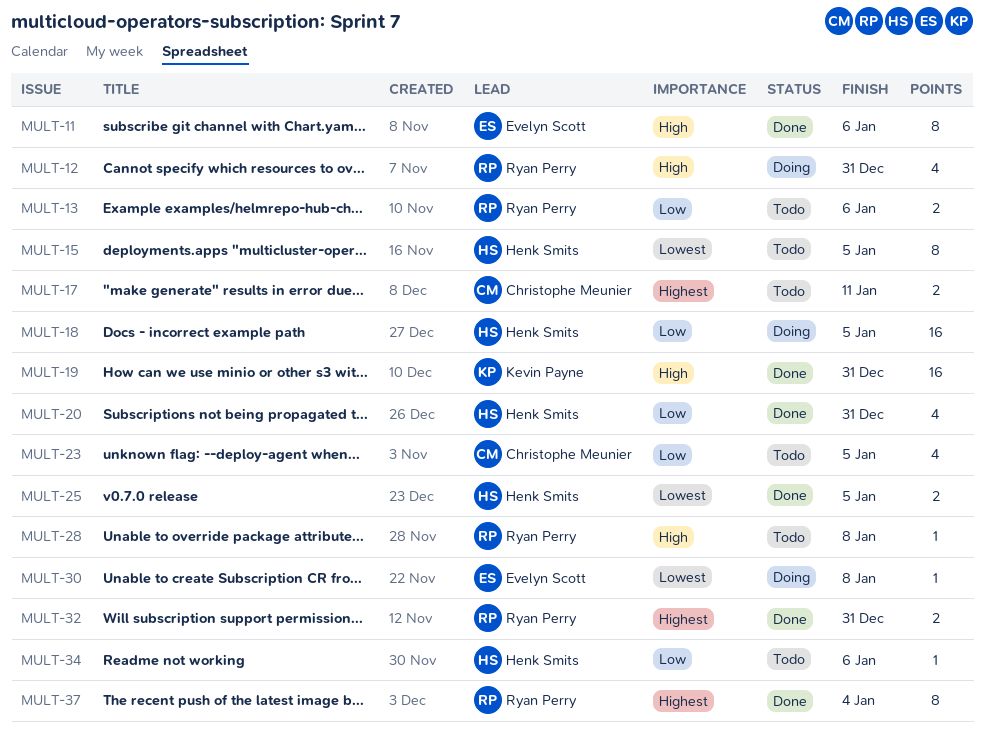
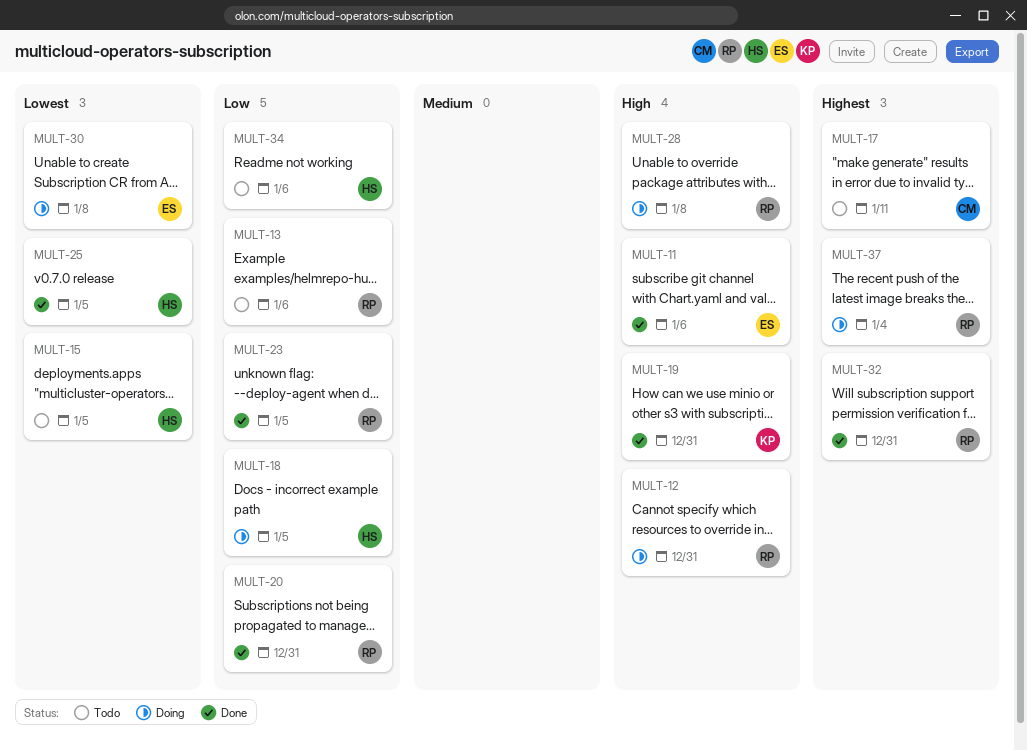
MULT-20, owner: Henk Smits -> Ryan Perry
MULT-23, status: Todo -> Done
MULT-23, owner: Christophe Meunier -> Ryan Perry
MULT-28, status: Todo -> Doing
MULT-37, status: Done -> Doing

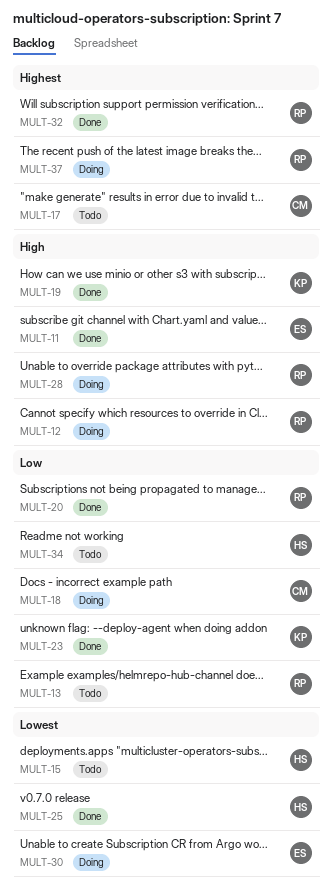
MULT-18, owner: HS -> CM
MULT-23, owner: RP -> KP

